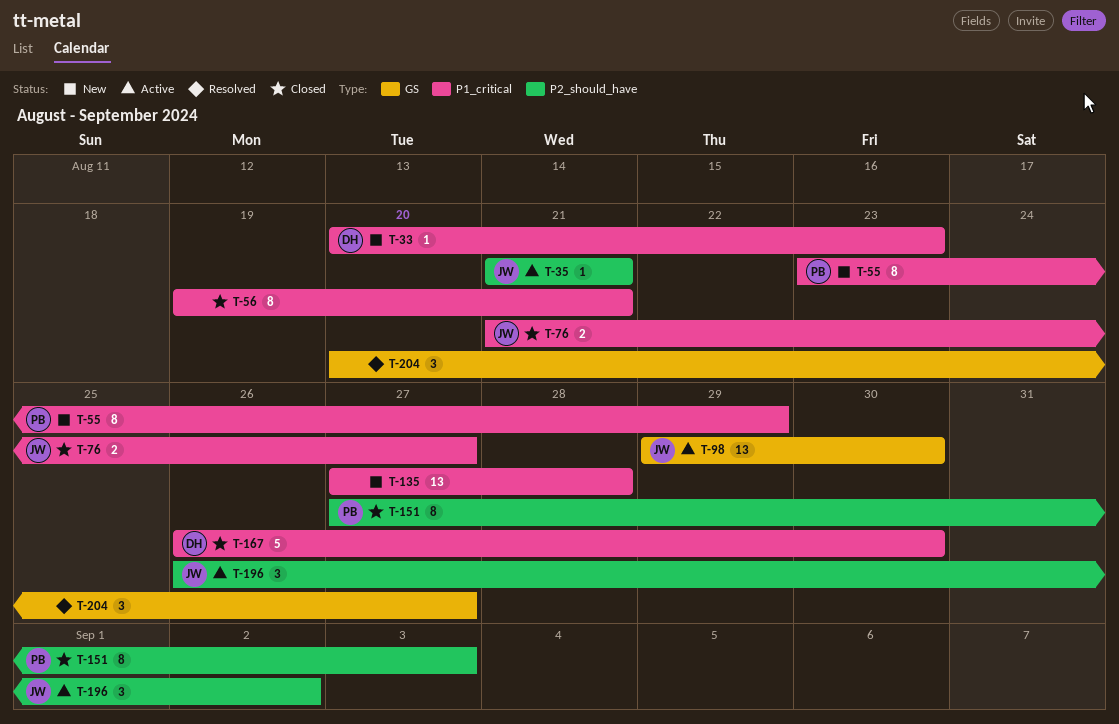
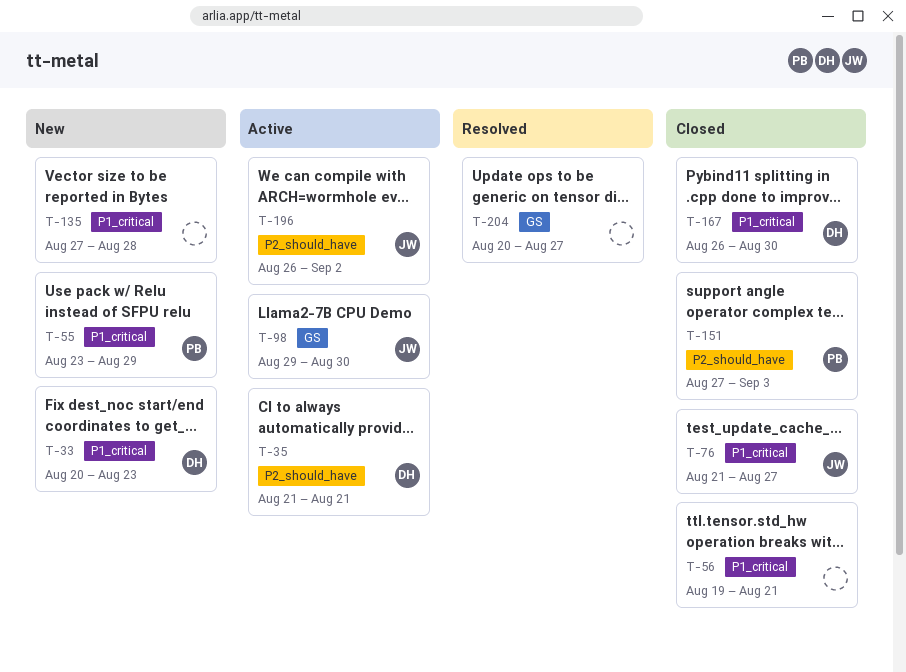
T-35, owner: JW -> DH

